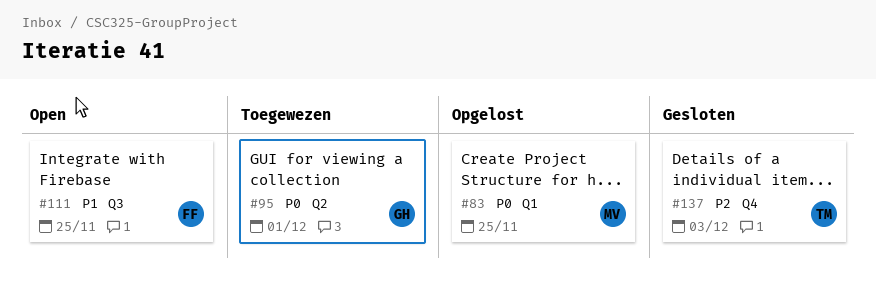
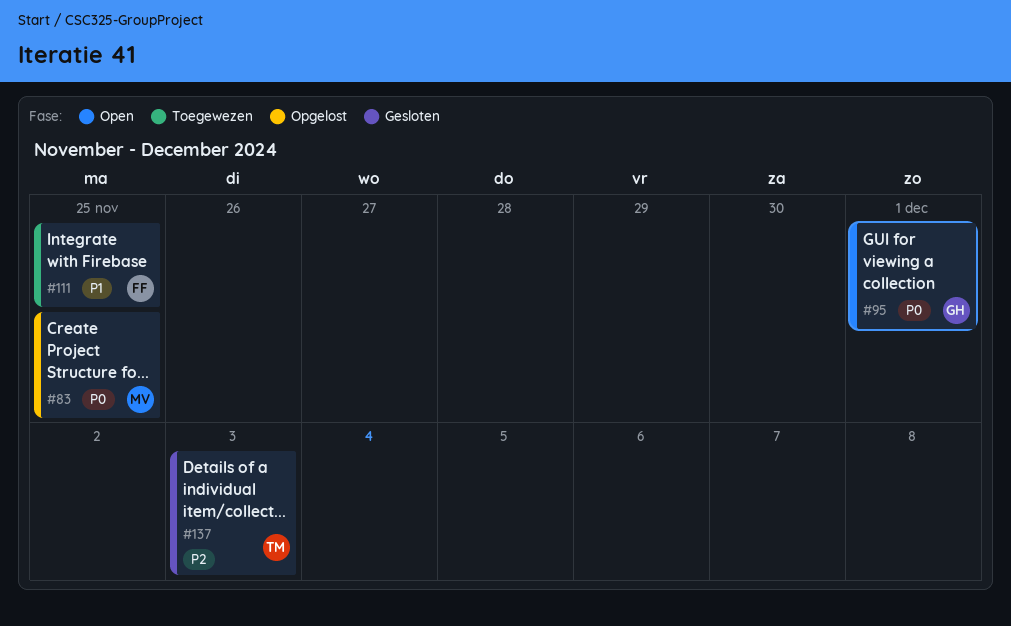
#95, status: Toegewezen -> Open
#111, status: Open -> Toegewezen

